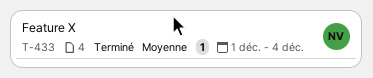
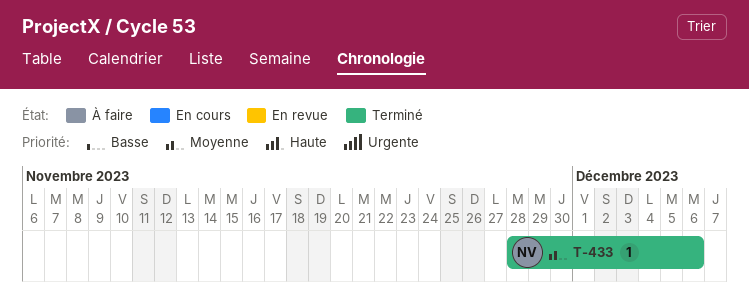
T-433, start: Dec 1 -> Nov 28
T-433, due: Dec 4 -> Dec 6

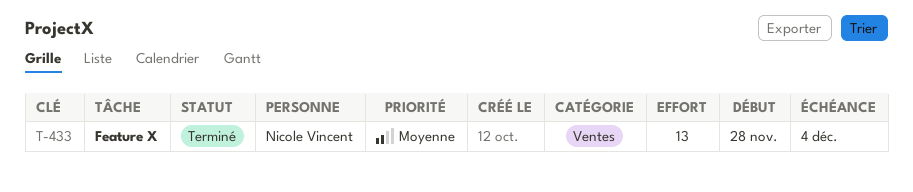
T-433, estimate: 1 -> 13
T-433, due: Dec 6 -> Dec 4

